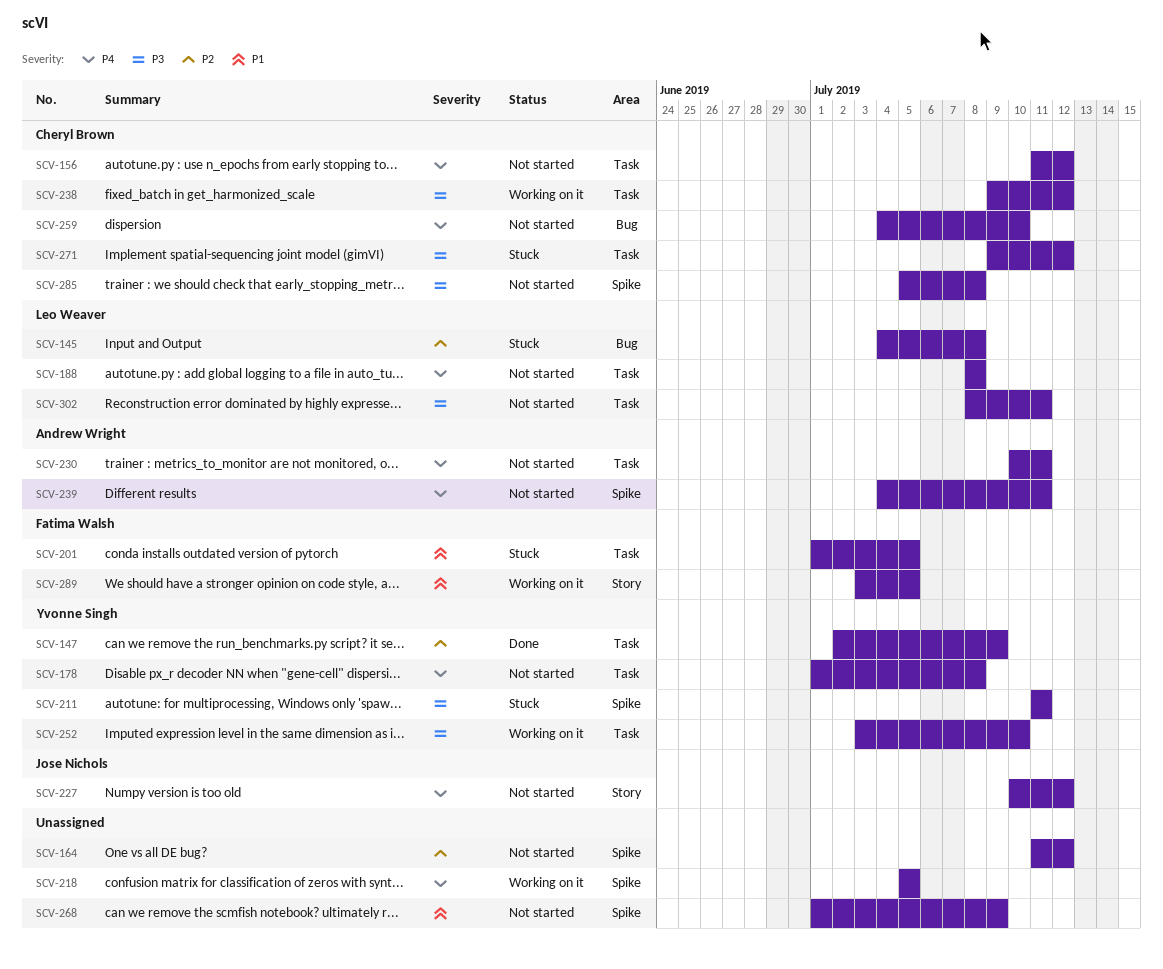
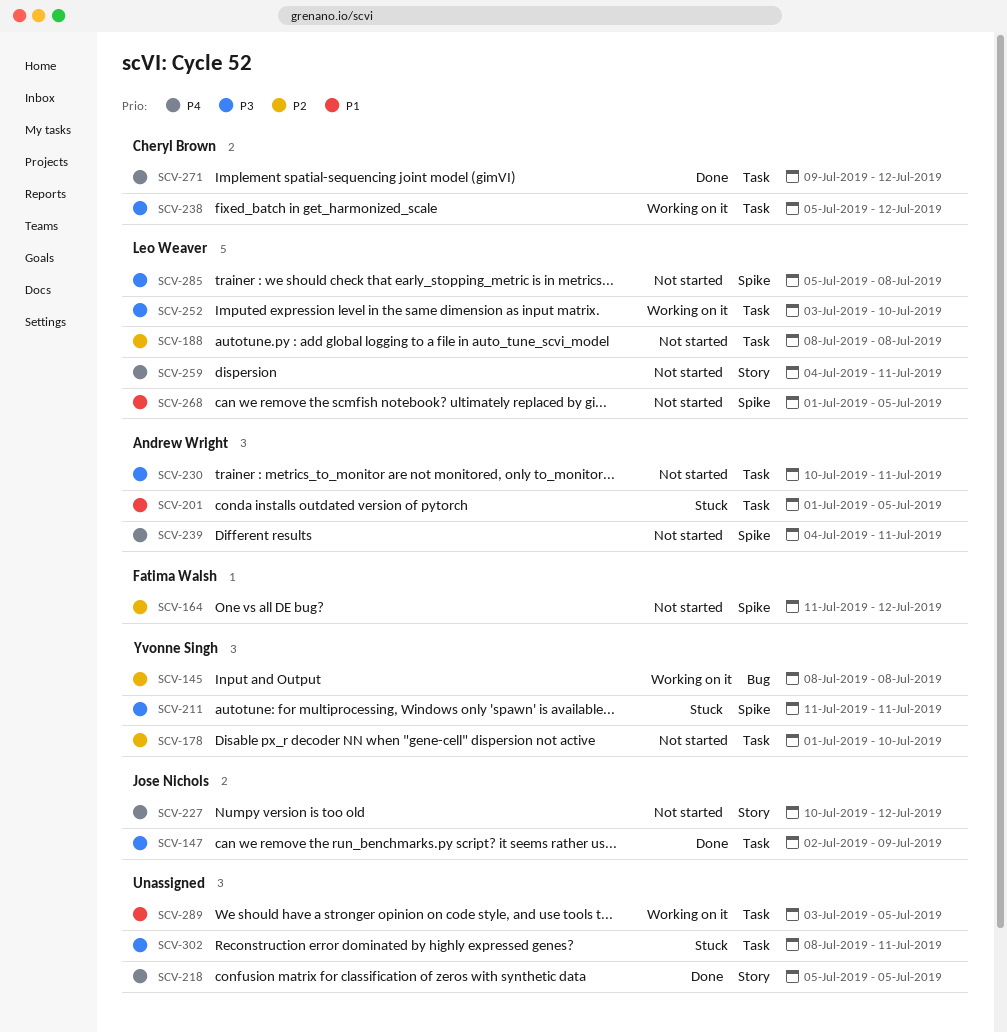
SCV-145, status: Stuck -> Working on it
SCV-145, owner: Leo Weaver -> Yvonne Singh
SCV-145, start: Jul 4 -> Jul 8
SCV-147, owner: Yvonne Singh -> Jose Nichols
SCV-147, priority: P2 -> P3
SCV-156: present -> none
SCV-164, owner: none -> Fatima Walsh
SCV-178, priority: P4 -> P2
SCV-178, due: Jul 8 -> Jul 10
SCV-188, priority: P4 -> P2
SCV-201, owner: Fatima Walsh -> Andrew Wright
SCV-218, status: Working on it -> Done
SCV-218, label: Spike -> Story
SCV-230, priority: P4 -> P3
SCV-238, start: Jul 9 -> Jul 5
SCV-252, owner: Yvonne Singh -> Leo Weaver
SCV-259, owner: Cheryl Brown -> Leo Weaver
SCV-259, label: Bug -> Story
SCV-259, due: Jul 10 -> Jul 11
SCV-268, owner: none -> Leo Weaver
SCV-268, due: Jul 9 -> Jul 5
SCV-271, status: Stuck -> Done
SCV-271, priority: P3 -> P4
SCV-285, owner: Cheryl Brown -> Leo Weaver
SCV-289, owner: Fatima Walsh -> none
SCV-289, label: Story -> Task
SCV-302, status: Not started -> Stuck
SCV-302, owner: Leo Weaver -> none

